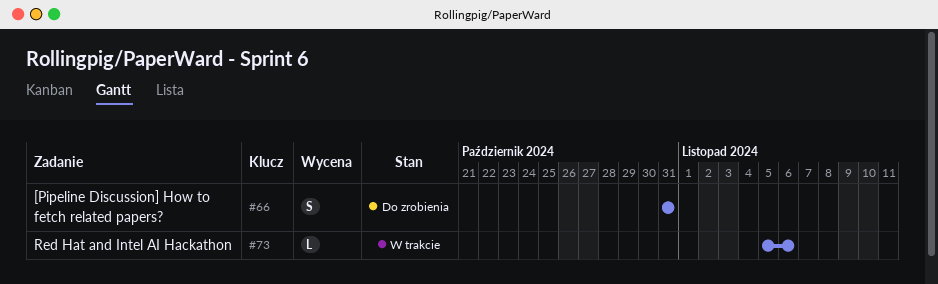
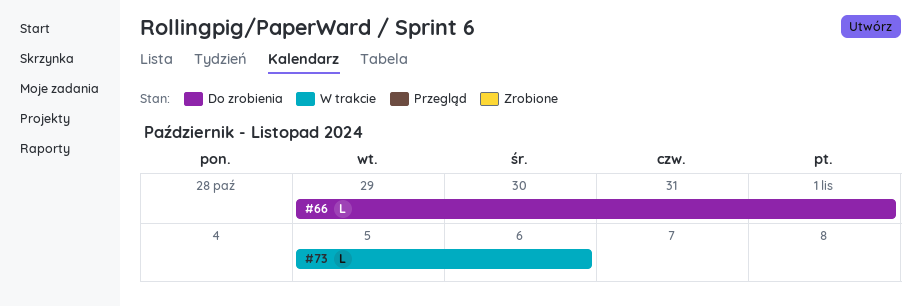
#66, estimate: S -> L
#66, start: Oct 31 -> Oct 29
#66, due: Oct 31 -> Nov 1

